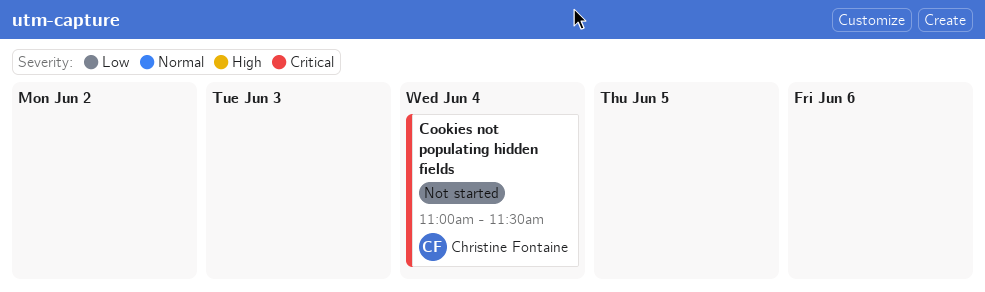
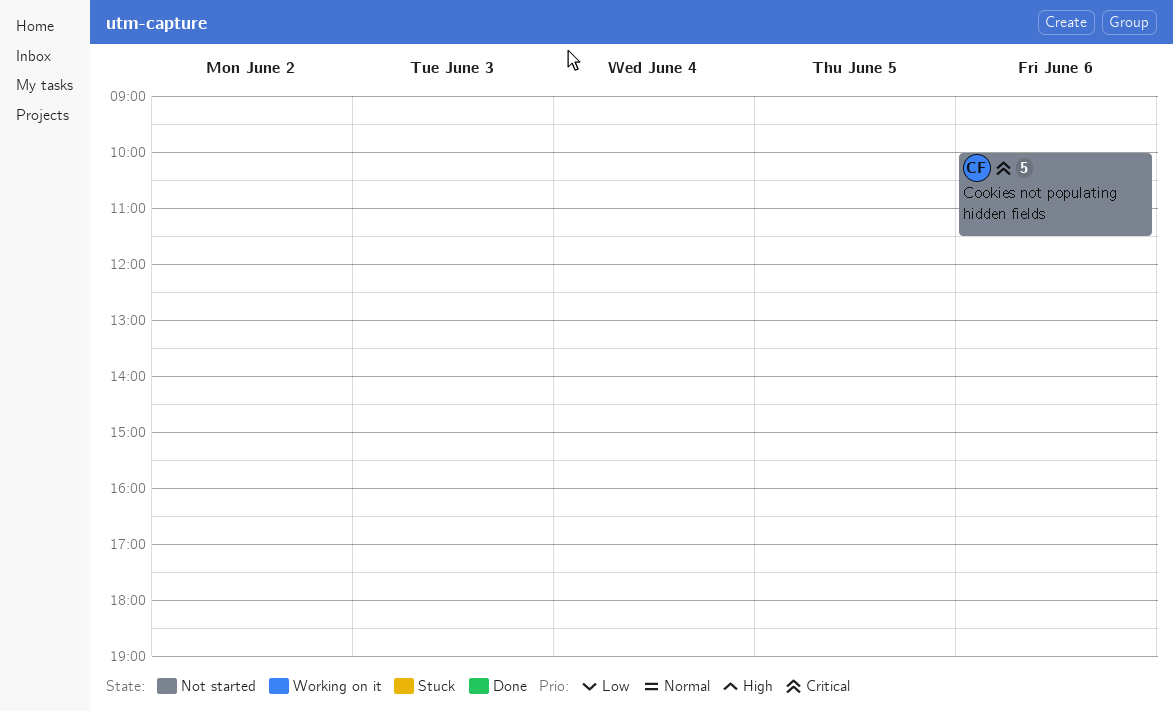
Cookies not populating hidden fields, day: Jun 4 -> Jun 6
Cookies not populating hidden fields, begins: 11:00 -> 10:00

